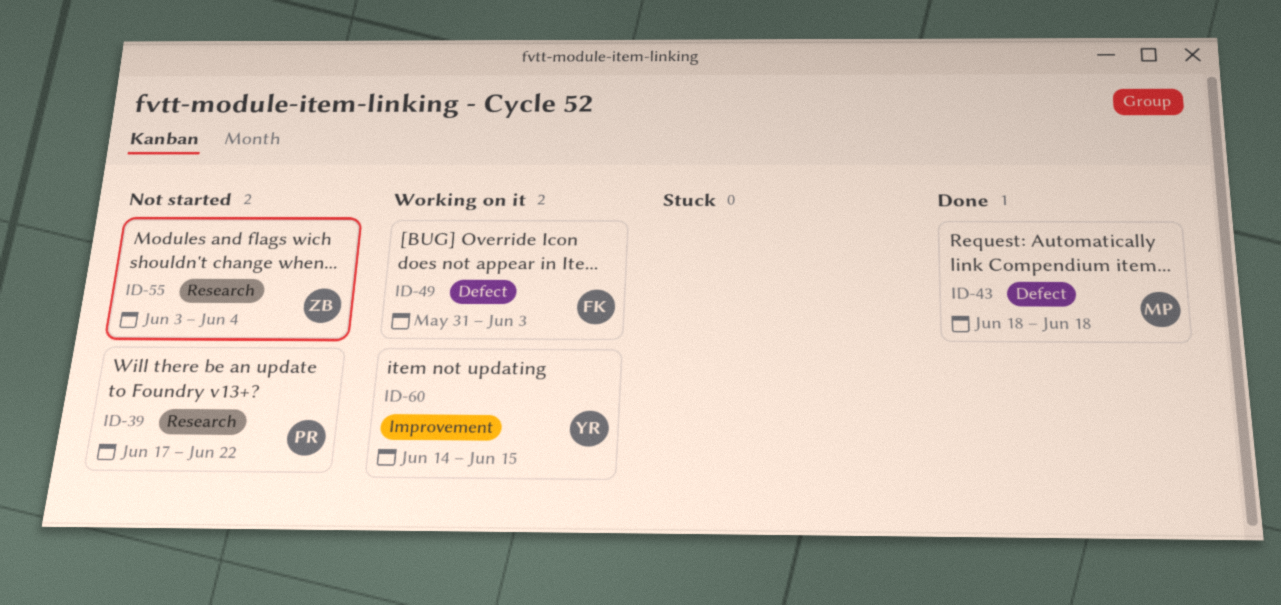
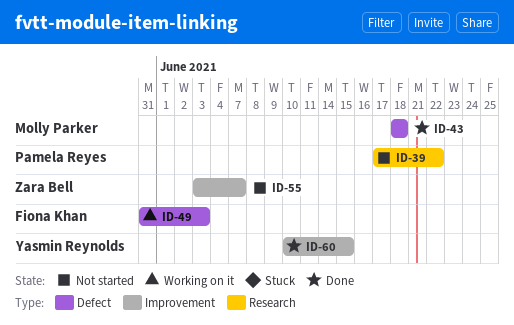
ID-55, label: Research -> Improvement
ID-55, due: Jun 4 -> Jun 7
ID-60, status: Working on it -> Done
ID-60, start: Jun 14 -> Jun 10

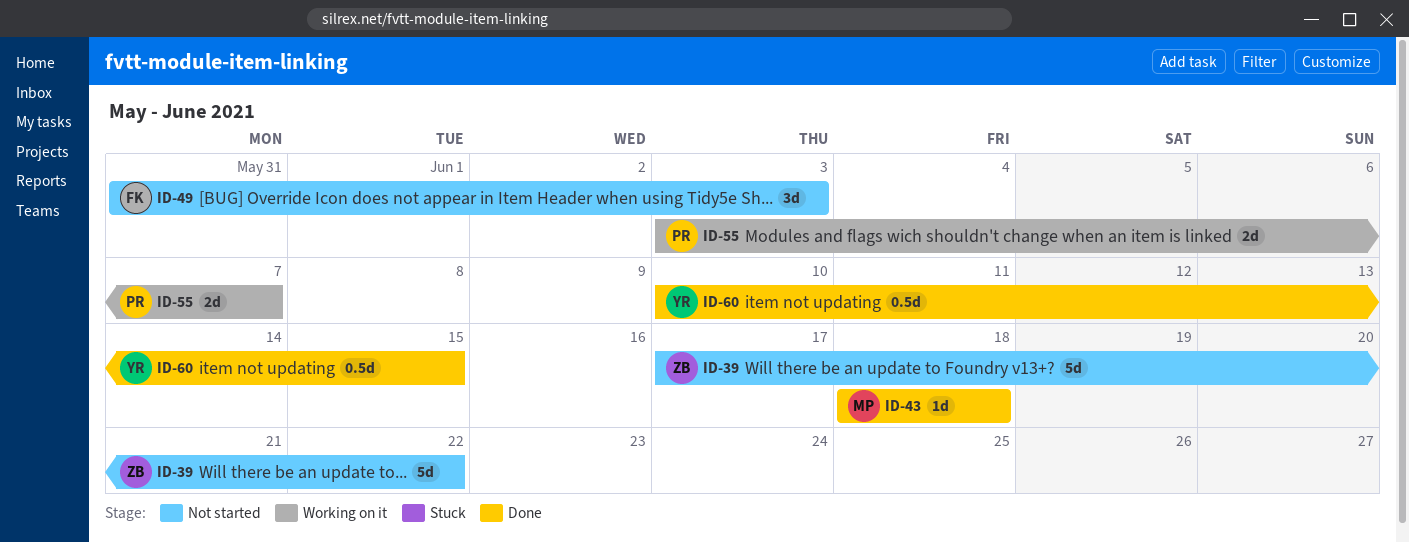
ID-39, owner: Pamela Reyes -> Zara Bell
ID-49, status: Working on it -> Not started
ID-55, status: Not started -> Working on it
ID-55, owner: Zara Bell -> Pamela Reyes

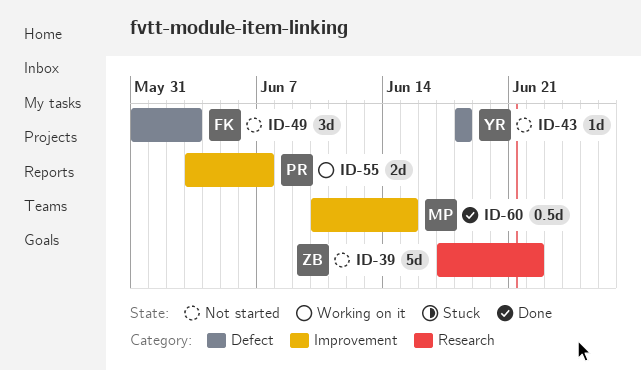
ID-43, status: Done -> Not started
ID-43, owner: MP -> YR
ID-60, owner: YR -> MP

